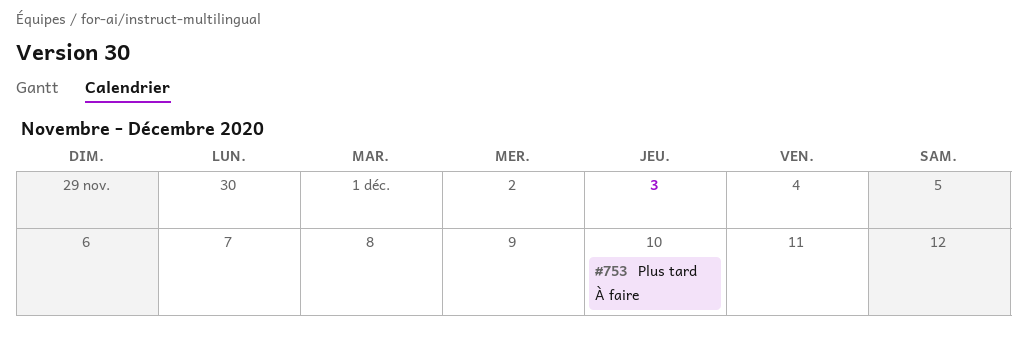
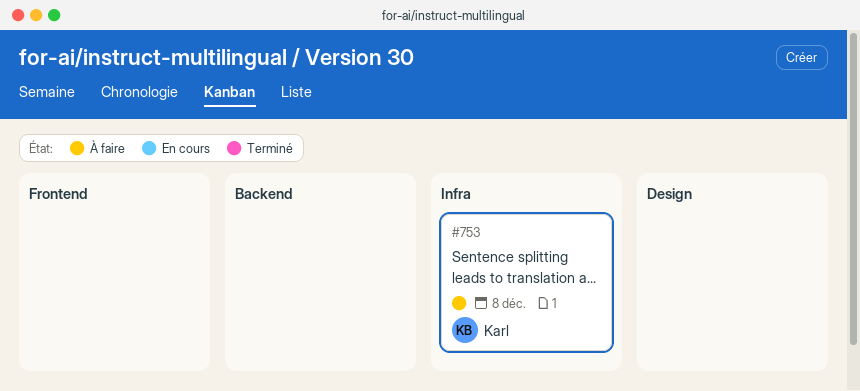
#753, due: Dec 10 -> Dec 8

